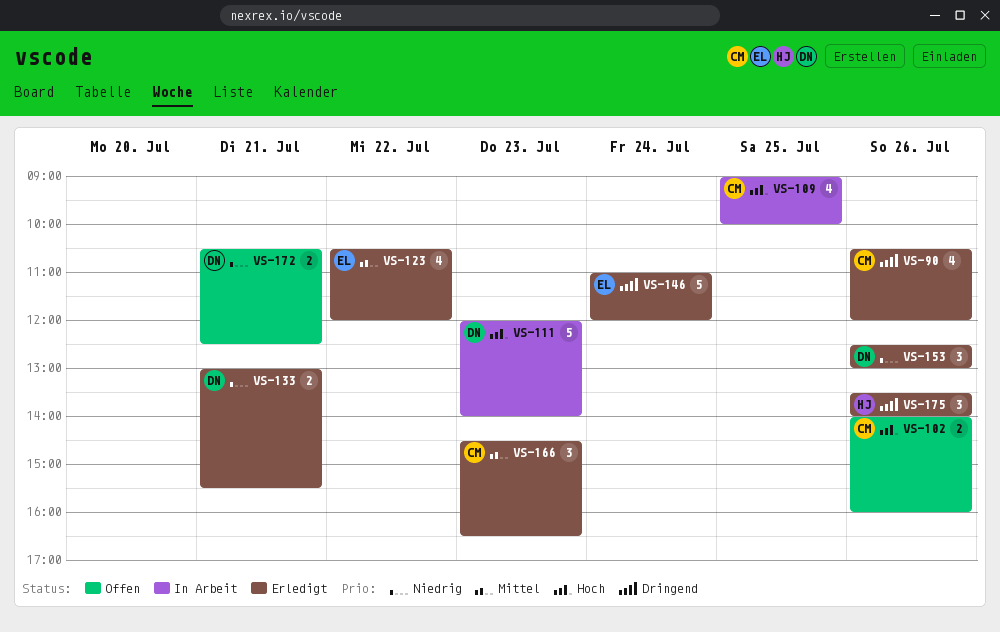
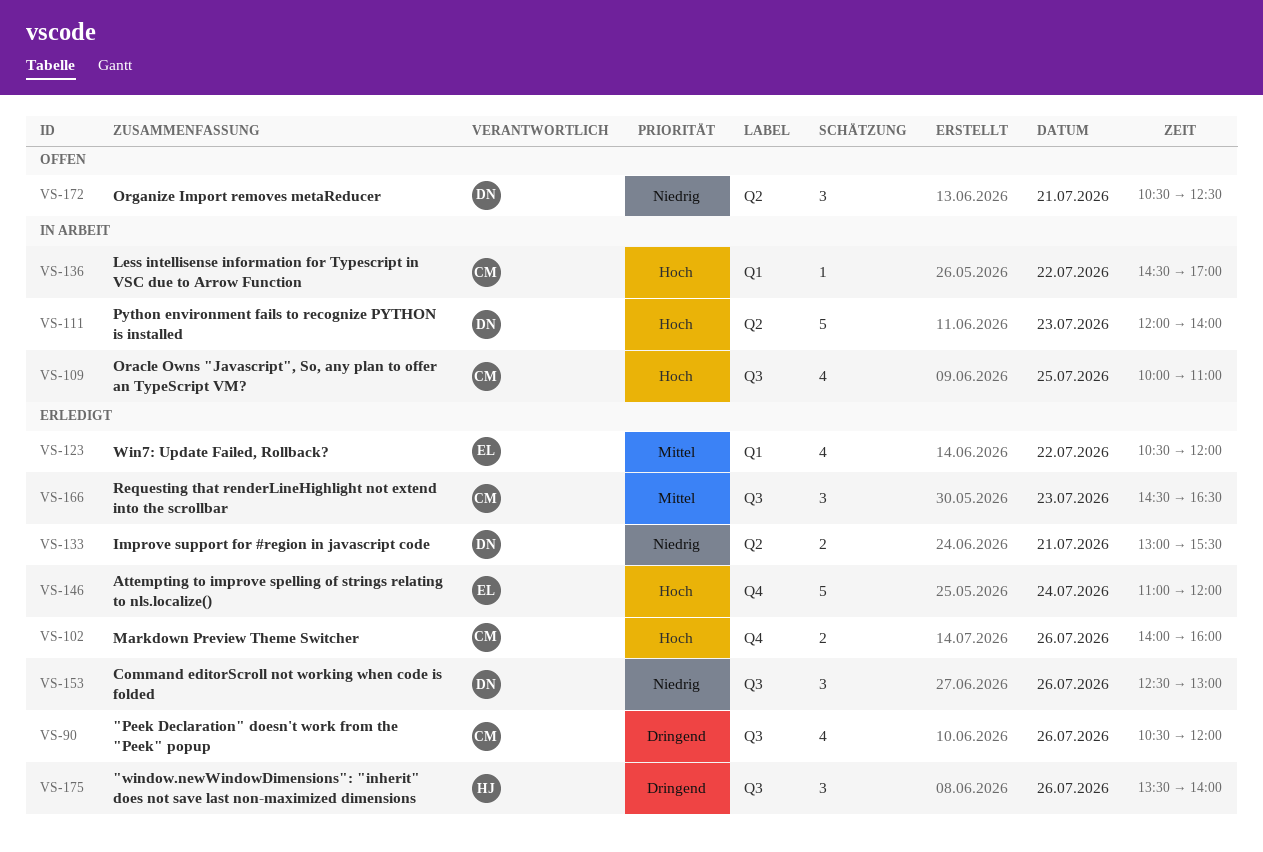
VS-102, status: Offen -> Erledigt
VS-109, begins: 09:00 -> 10:00
VS-109, ends: 10:00 -> 11:00
VS-136: none -> present
VS-146, priority: Dringend -> Hoch
VS-172, estimate: 2 -> 3

